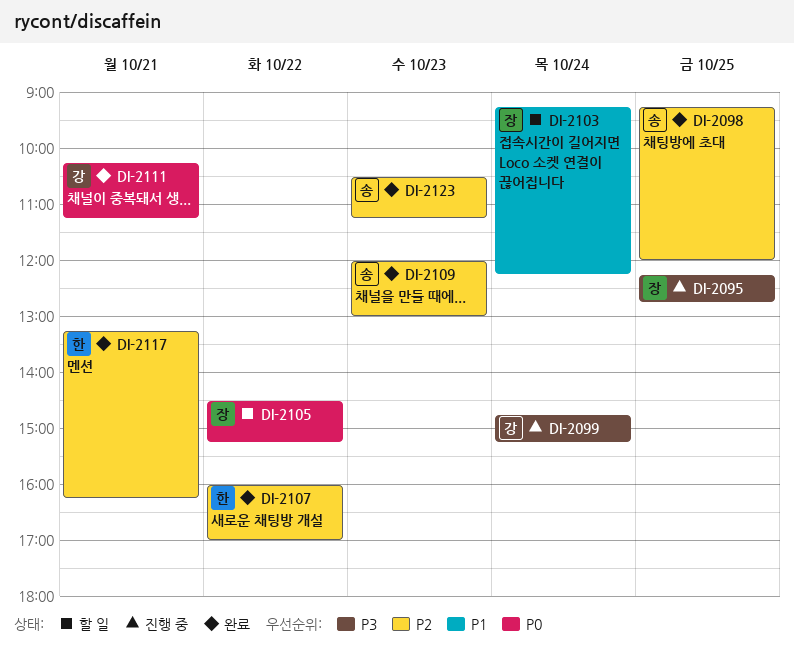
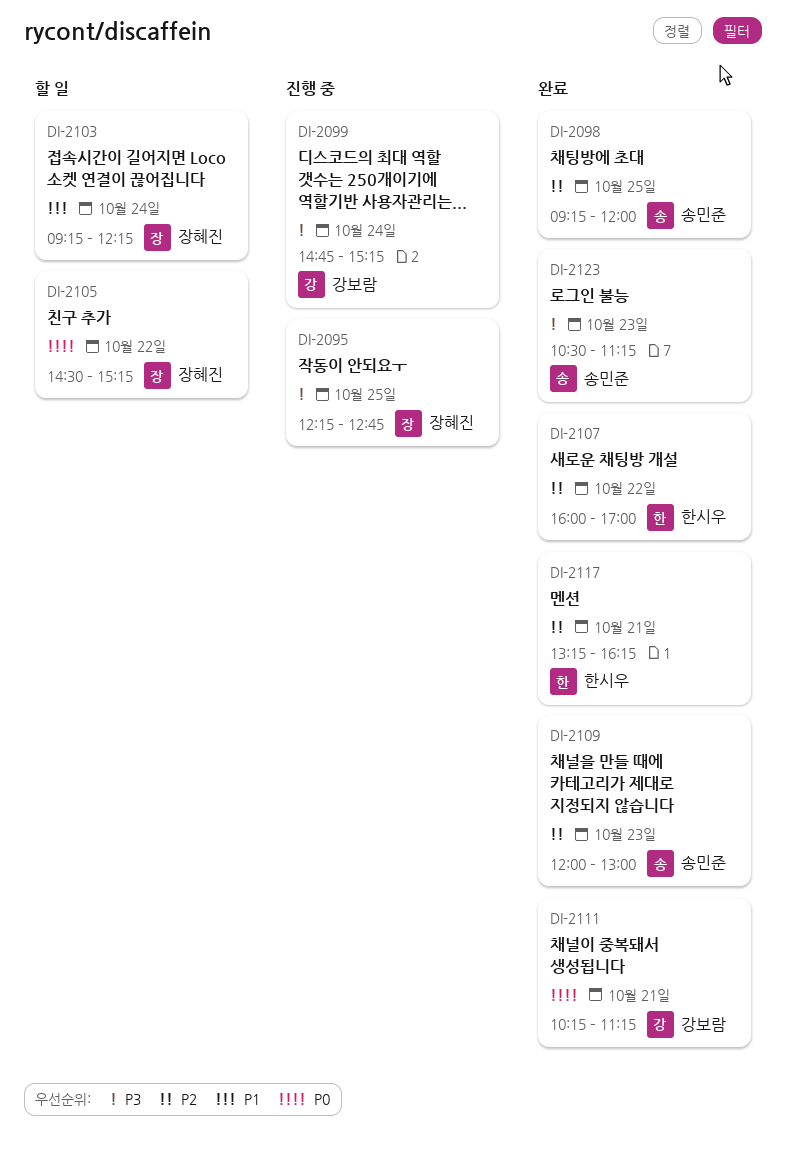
DI-2123, priority: P2 -> P3

